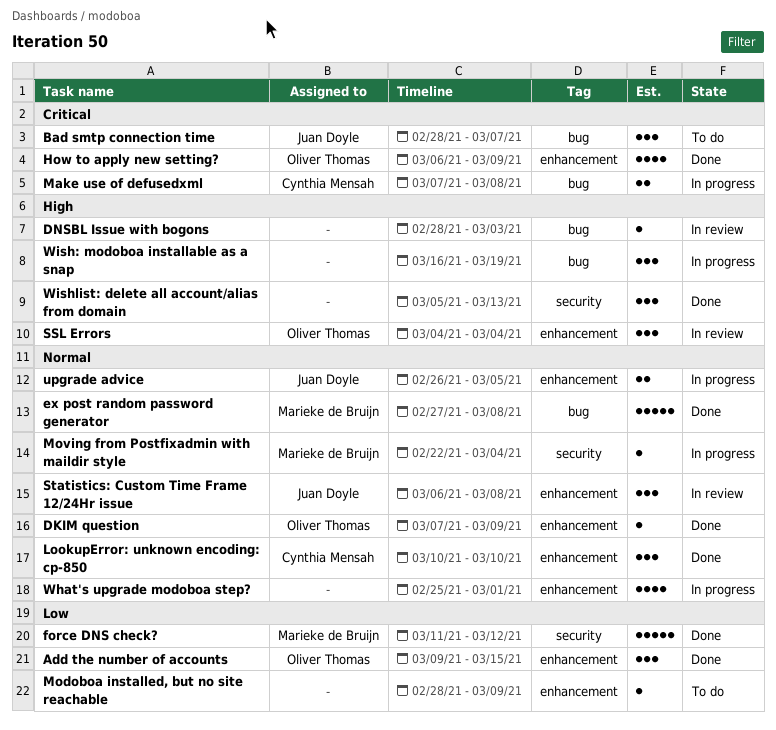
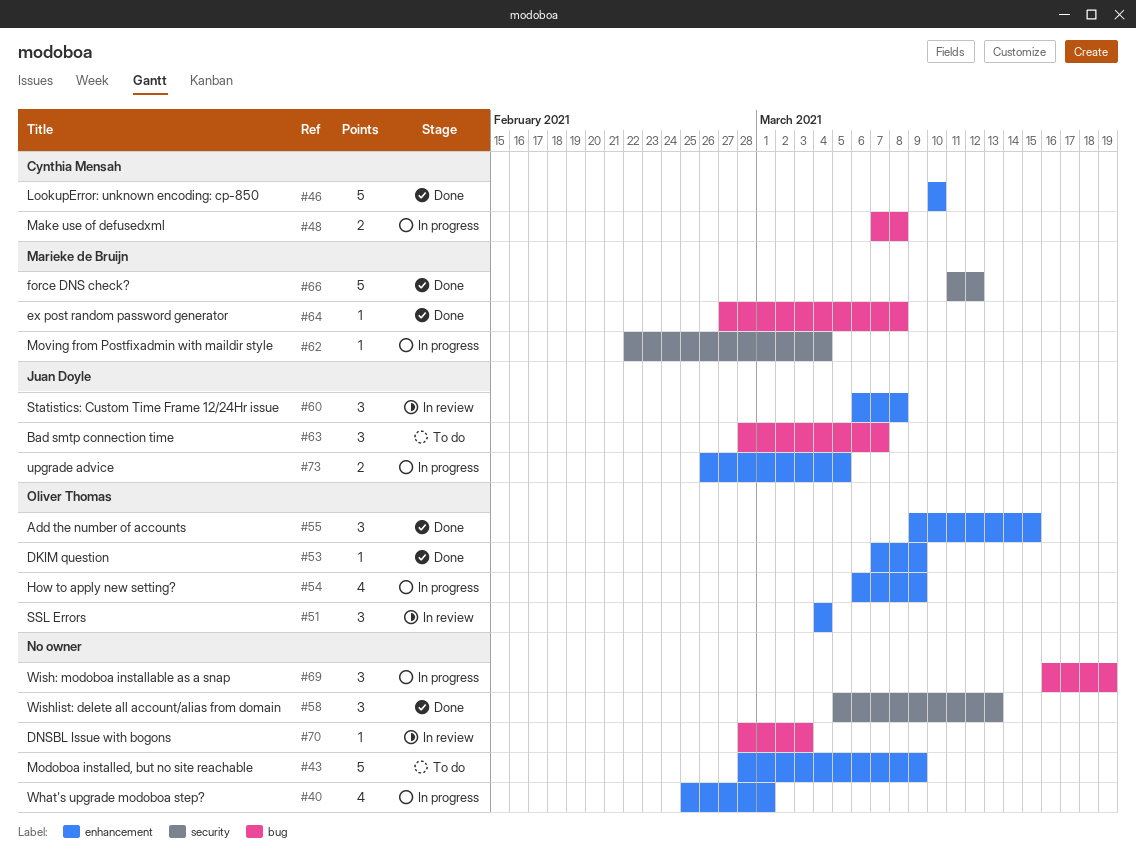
ex post random password generator, estimate: 5 -> 1
How to apply new setting?, status: Done -> In progress
LookupError: unknown encoding: cp-850, estimate: 3 -> 5
Modoboa installed, but no site reachable, estimate: 1 -> 5

